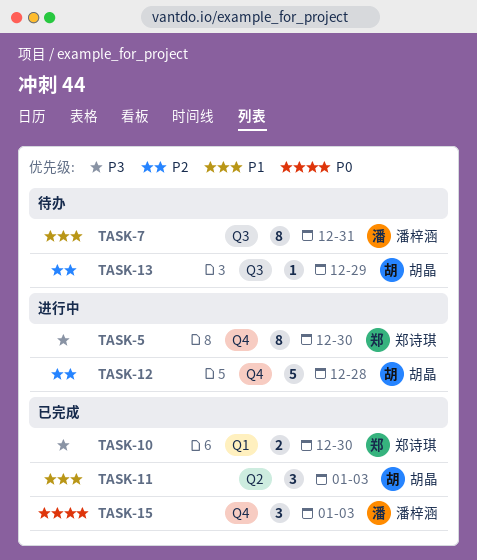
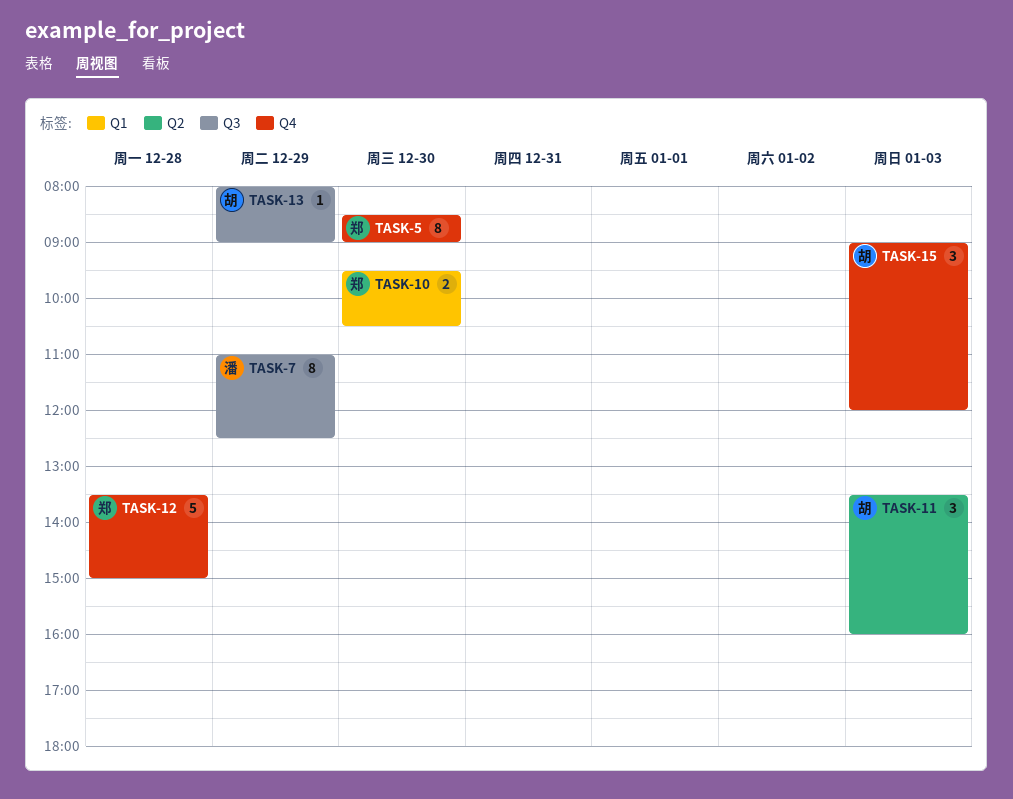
TASK-7, day: Dec 31 -> Dec 29
TASK-12, owner: 胡晶 -> 郑诗琪
TASK-15, owner: 潘梓涵 -> 胡晶

